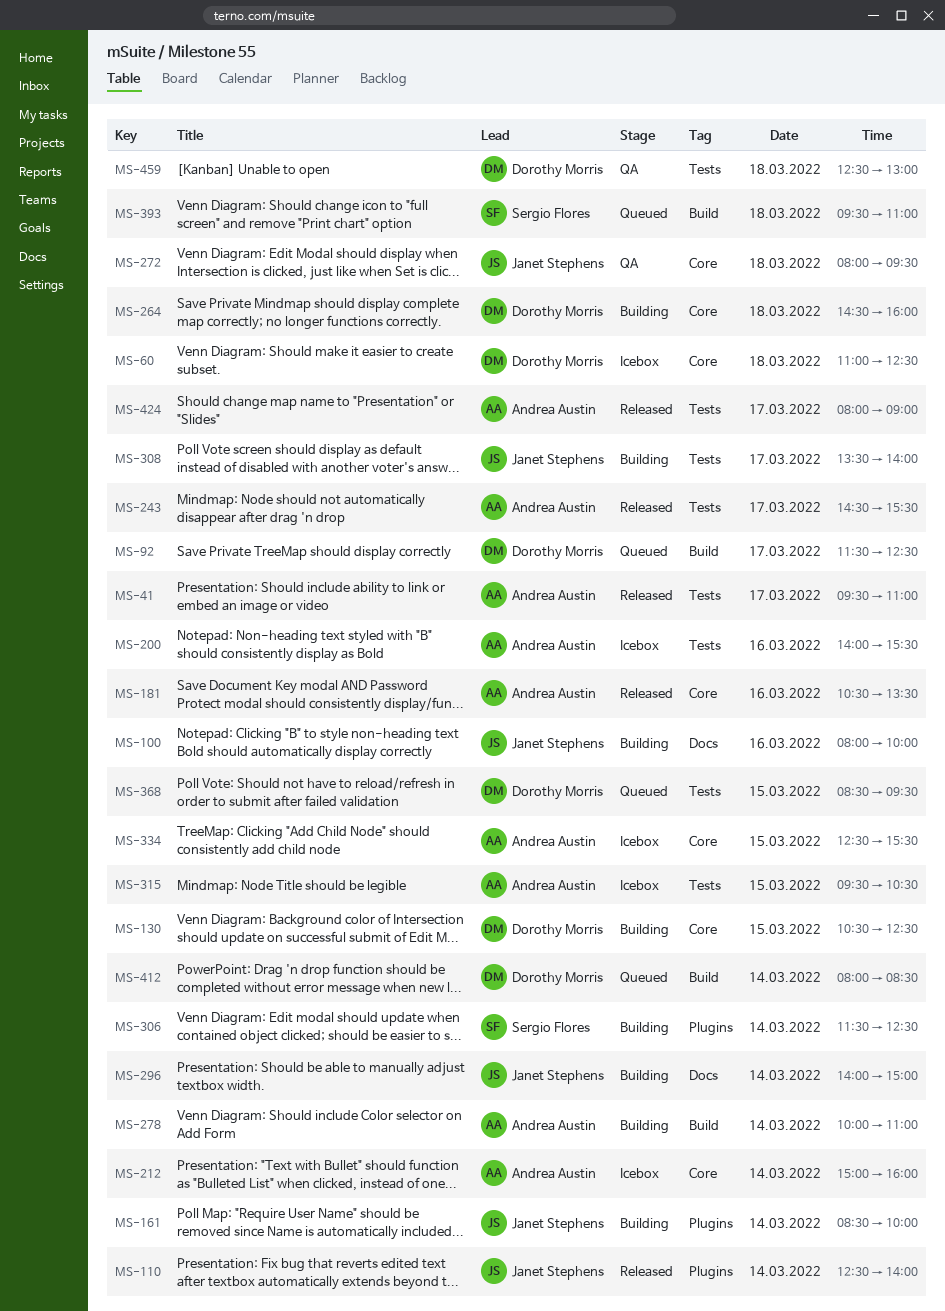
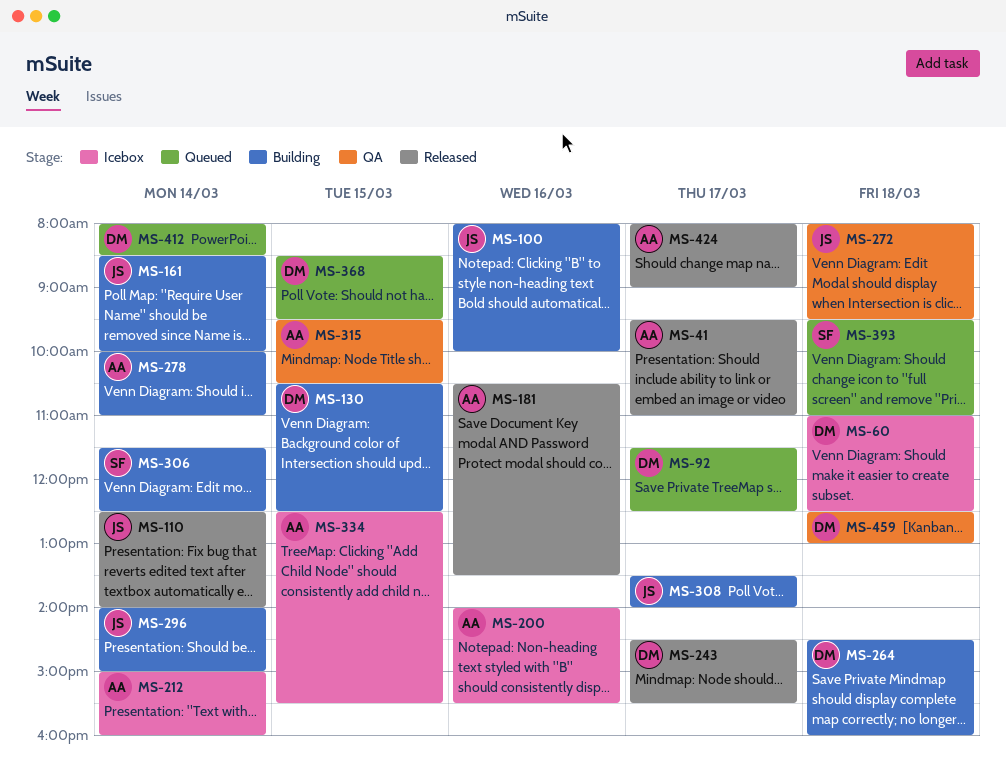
MS-243, owner: Andrea Austin -> Dorothy Morris
MS-315, status: Icebox -> QA

